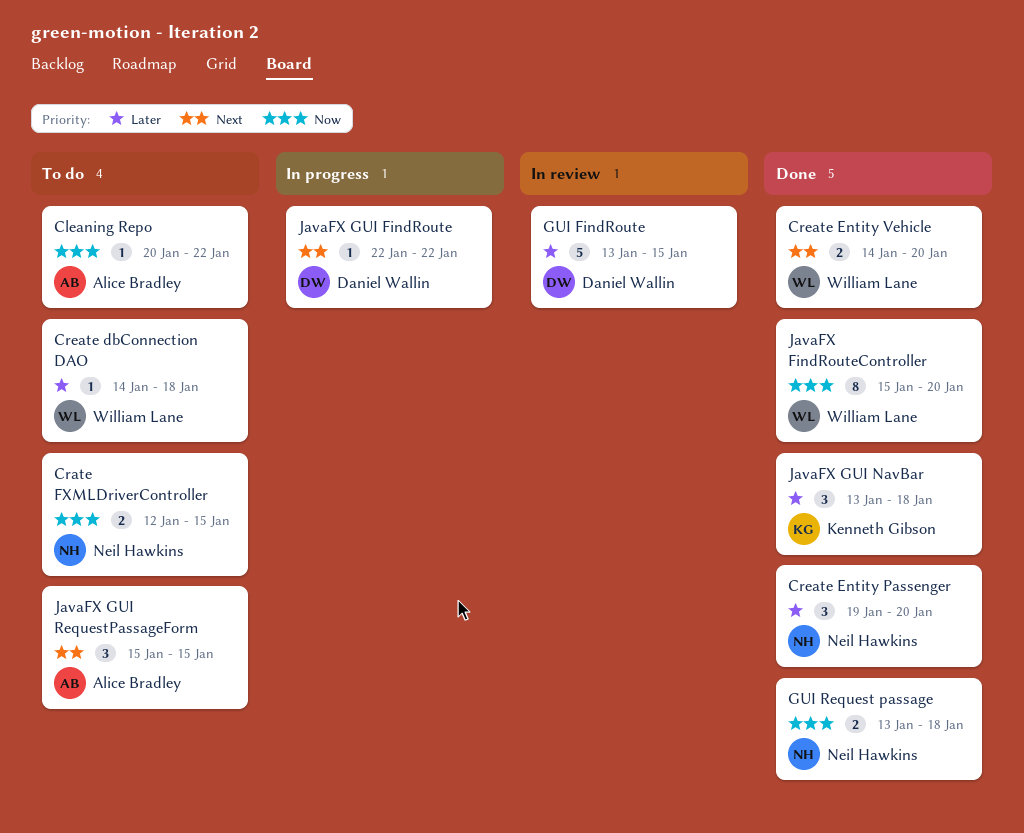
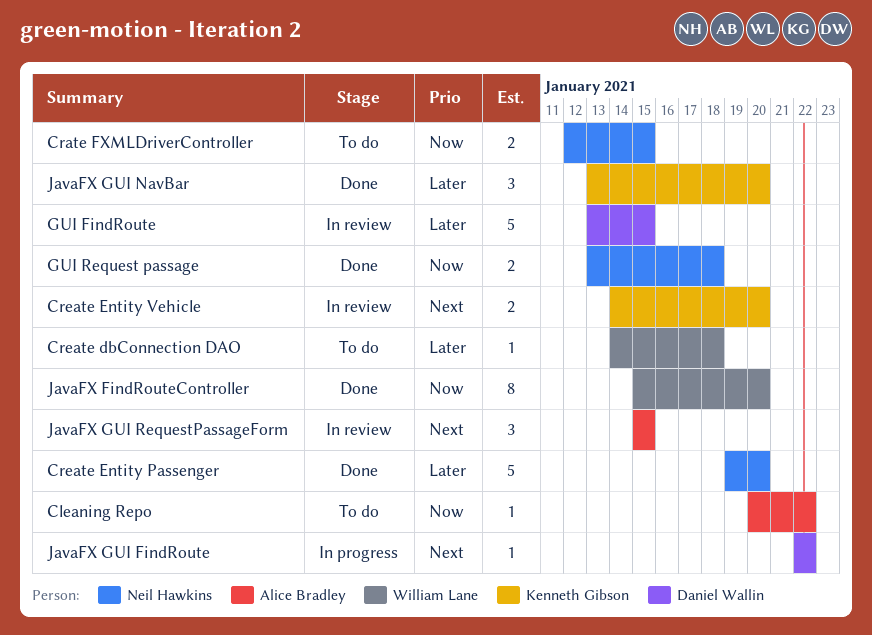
Create Entity Passenger, estimate: 3 -> 5
Create Entity Vehicle, status: Done -> In review
Create Entity Vehicle, owner: William Lane -> Kenneth Gibson
JavaFX GUI NavBar, due: Jan 18 -> Jan 20
JavaFX GUI RequestPassageForm, status: To do -> In review

